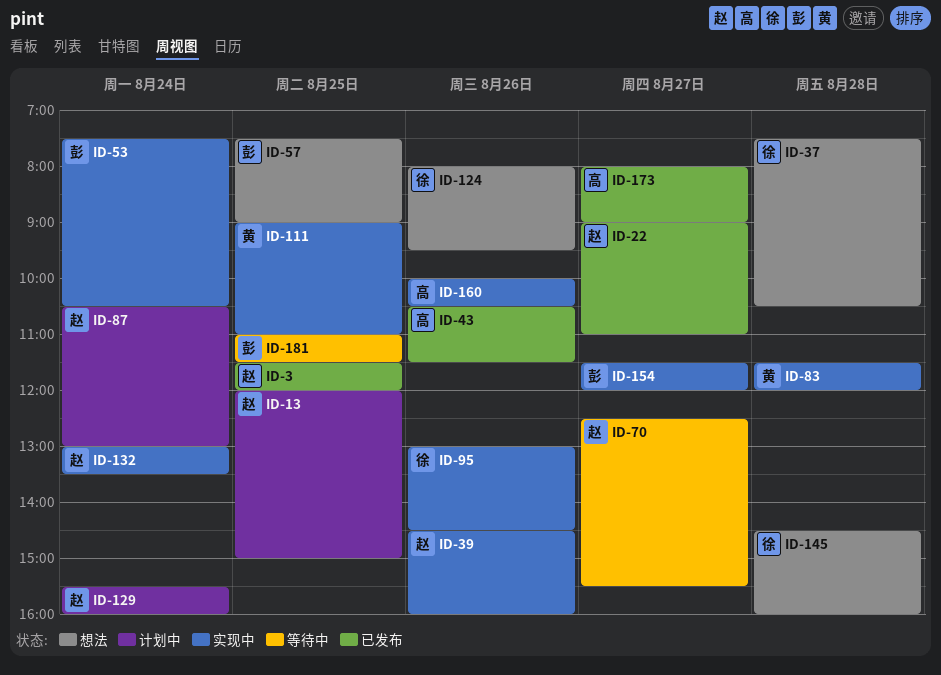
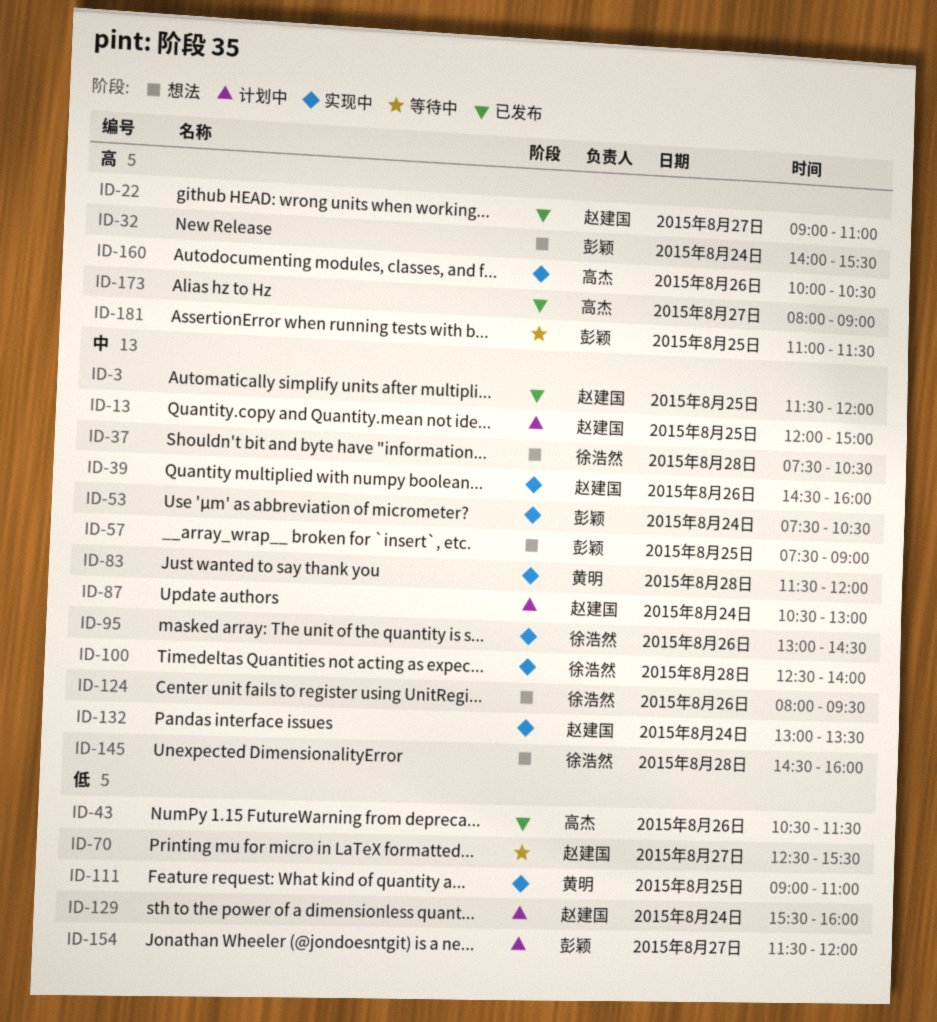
ID-32: none -> present
ID-100: none -> present
ID-154, status: 实现中 -> 计划中

